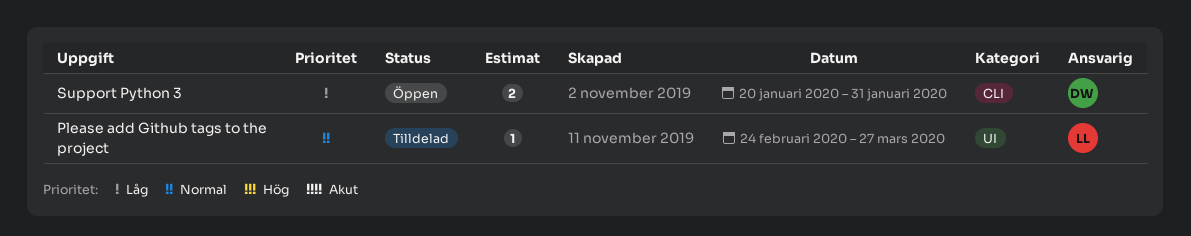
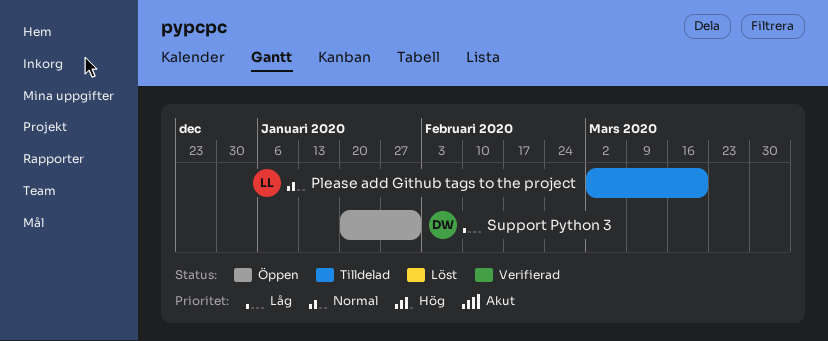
Please add Github tags to the project, start: Feb 24 -> Mar 2
Please add Github tags to the project, due: Mar 27 -> Mar 20

